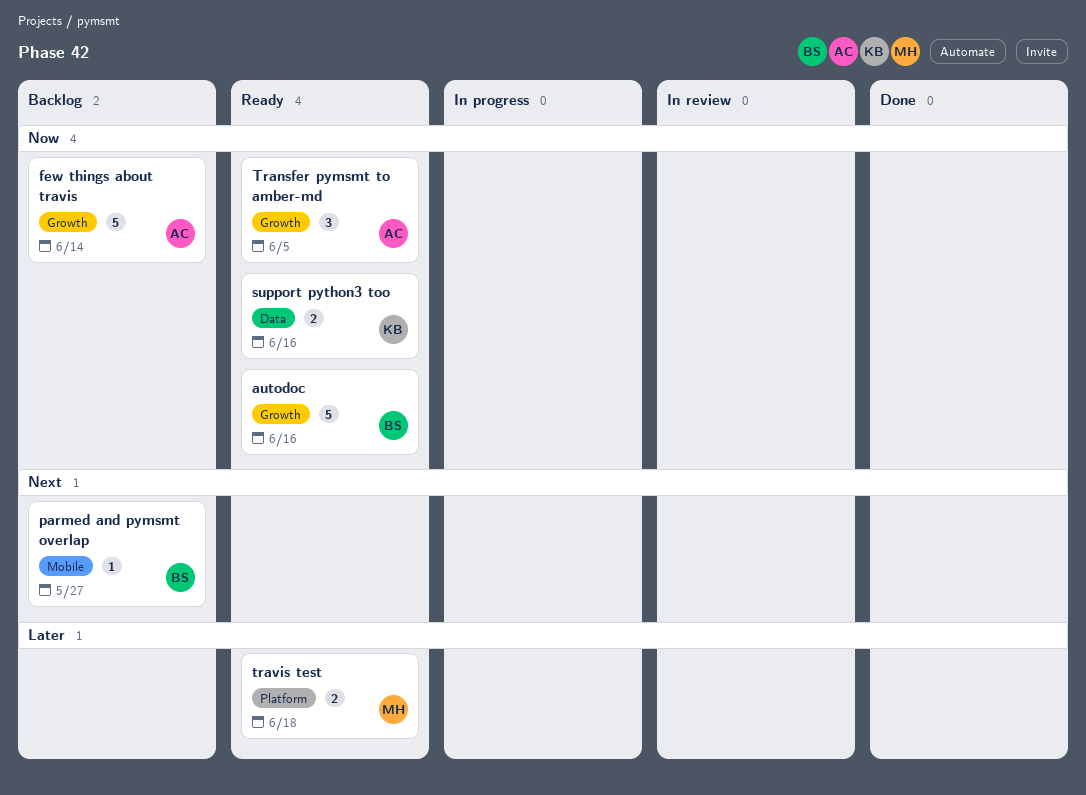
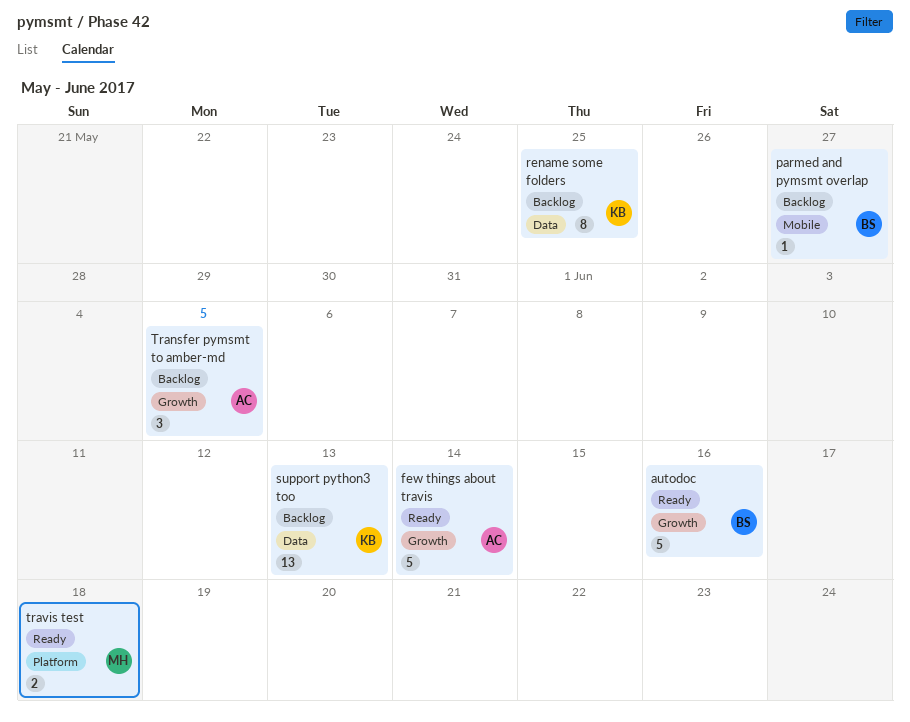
few things about travis, status: Backlog -> Ready
rename some folders: none -> present
support python3 too, status: Ready -> Backlog
support python3 too, estimate: 2 -> 13
support python3 too, due: Jun 16 -> Jun 13
Transfer pymsmt to amber-md, status: Ready -> Backlog

